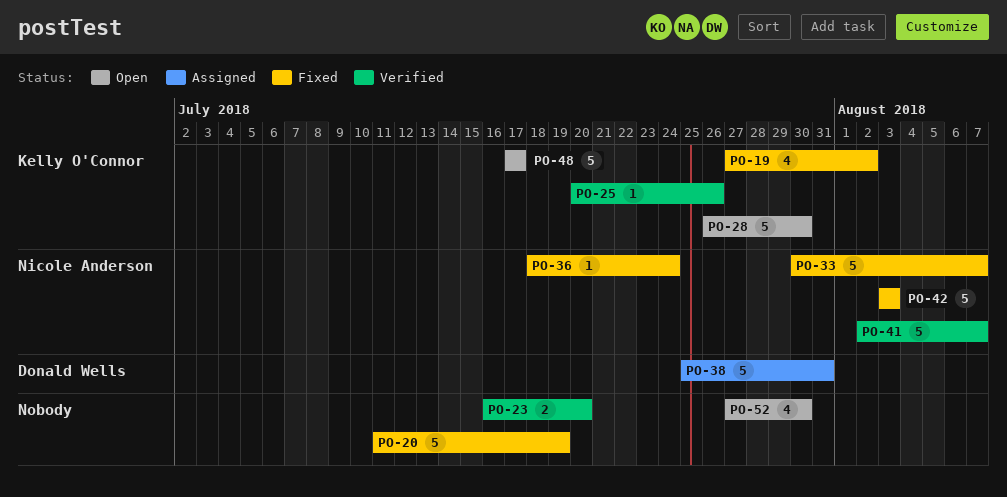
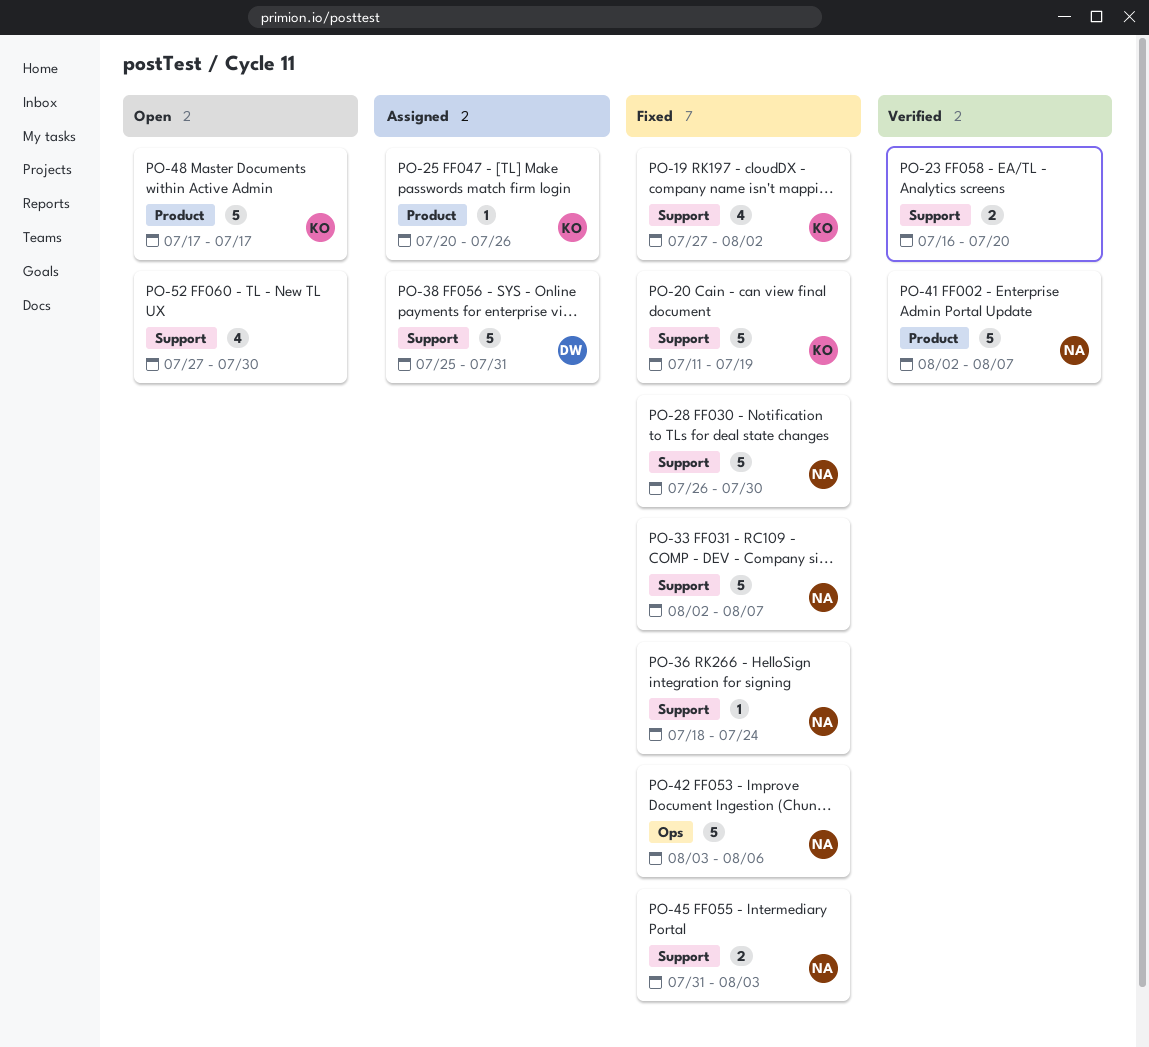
PO-20, owner: none -> Kelly O'Connor
PO-25, status: Verified -> Assigned
PO-28, status: Open -> Fixed
PO-28, owner: Kelly O'Connor -> Nicole Anderson
PO-33, start: Jul 30 -> Aug 2
PO-42, due: Aug 3 -> Aug 6
PO-45: none -> present

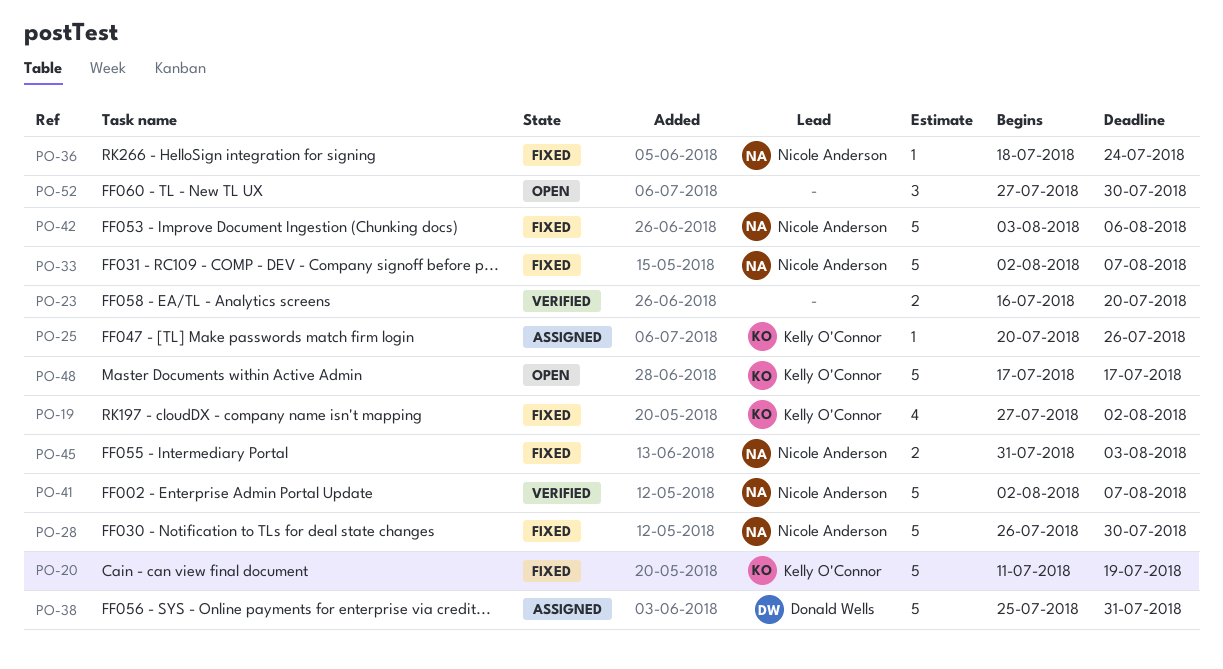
PO-52, estimate: 4 -> 3

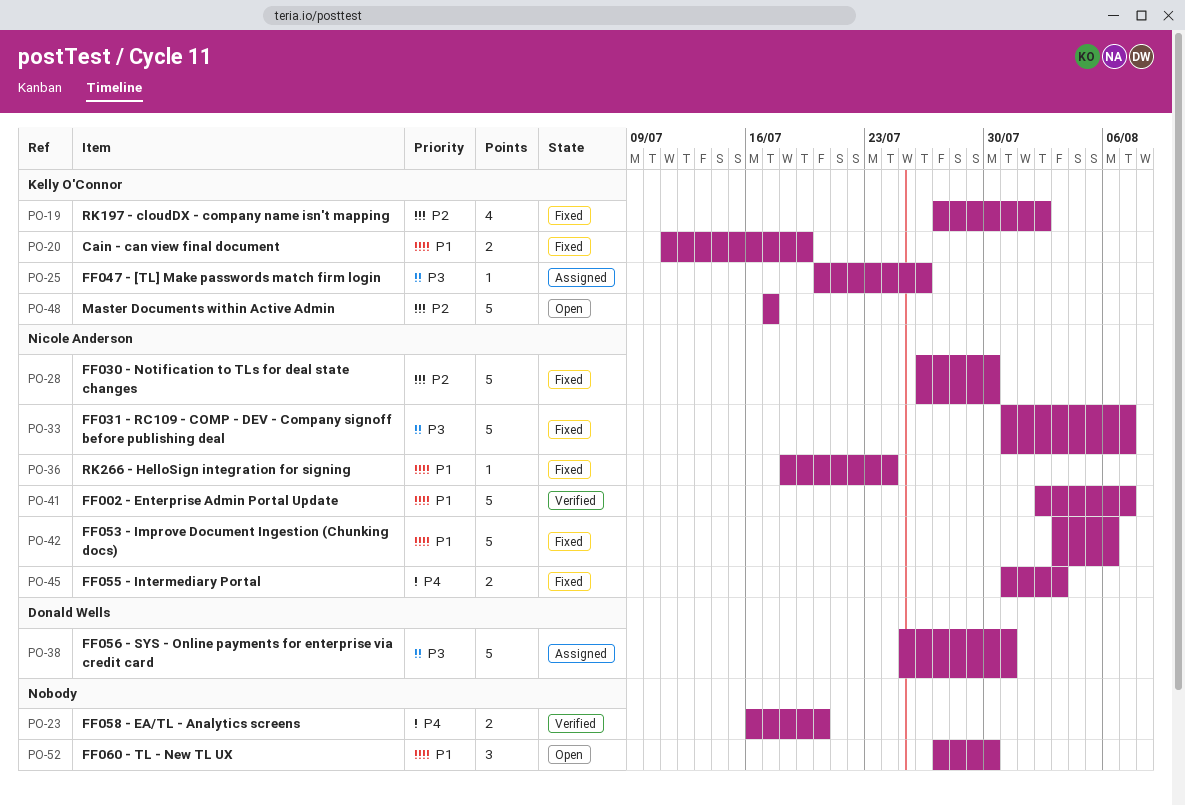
PO-20, estimate: 5 -> 2
PO-33, start: Aug 2 -> Jul 31

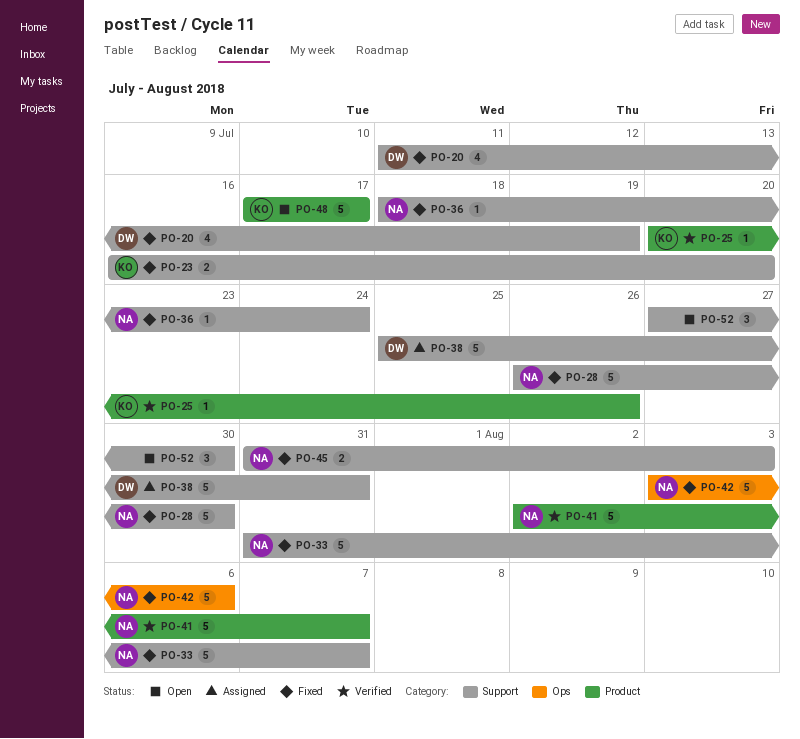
PO-19: present -> none
PO-20, owner: Kelly O'Connor -> Donald Wells
PO-20, estimate: 2 -> 4
PO-23, status: Verified -> Fixed
PO-23, owner: none -> Kelly O'Connor
PO-25, status: Assigned -> Verified

